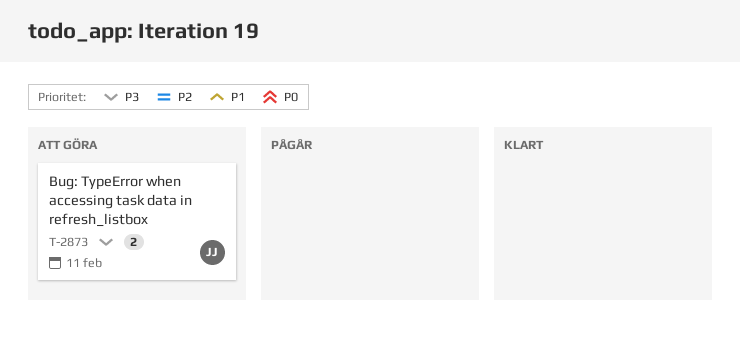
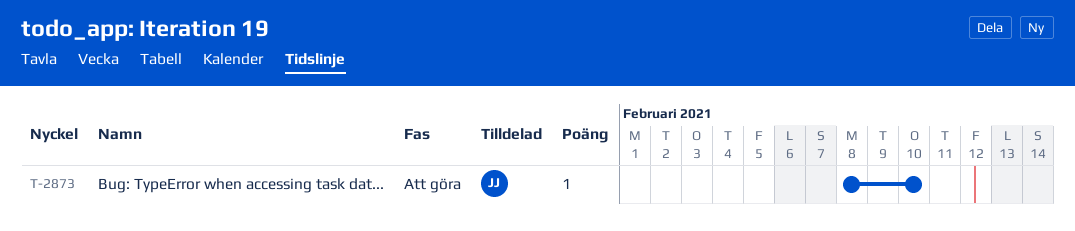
T-2873, estimate: 2 -> 1
T-2873, due: Feb 11 -> Feb 10

